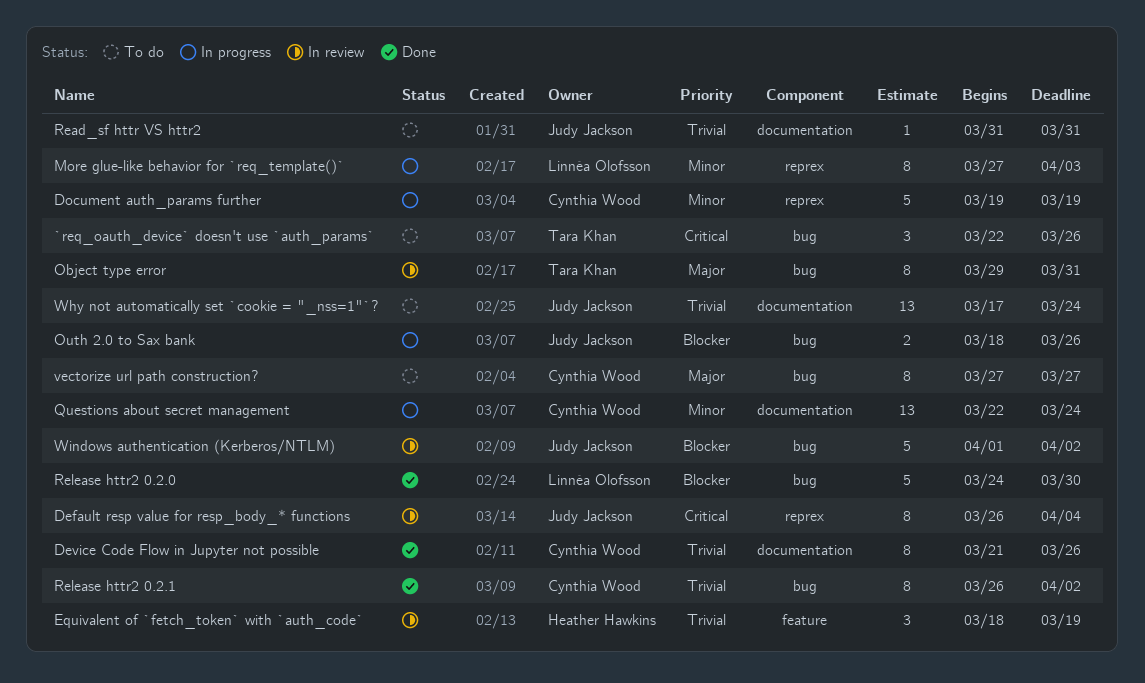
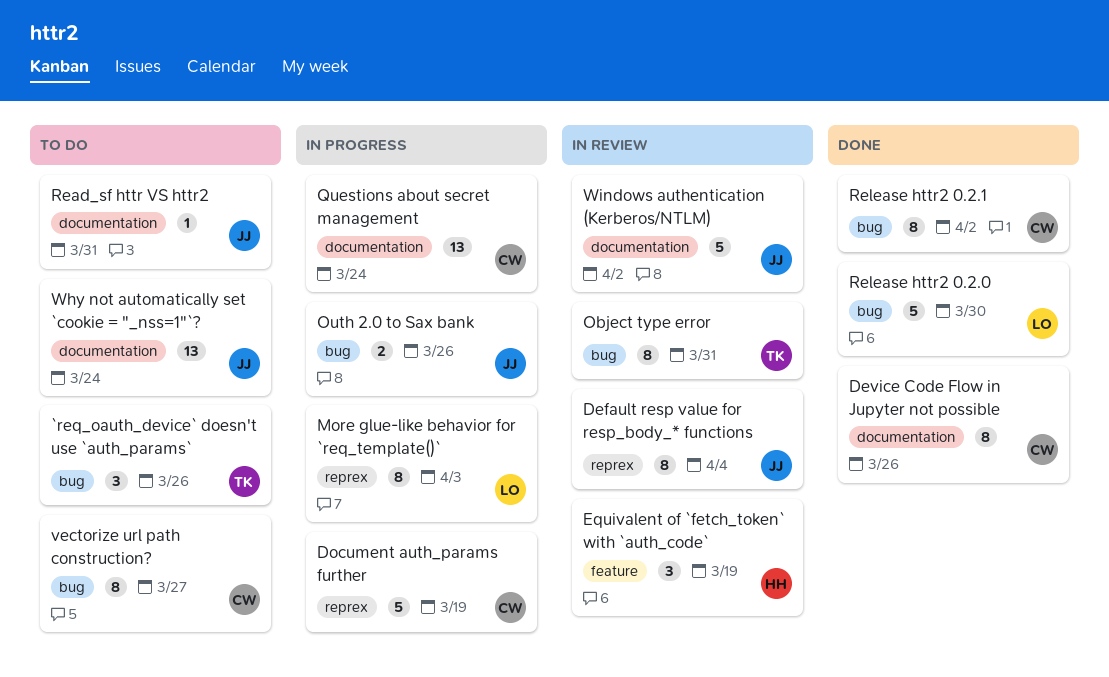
Windows authentication (Kerberos/NTLM), label: bug -> documentation

